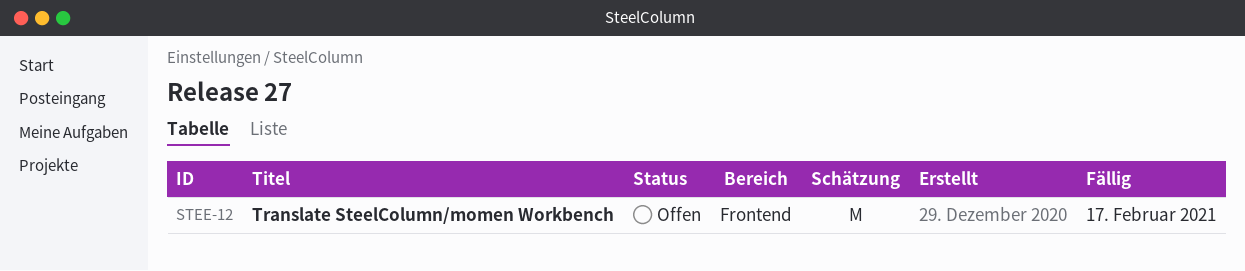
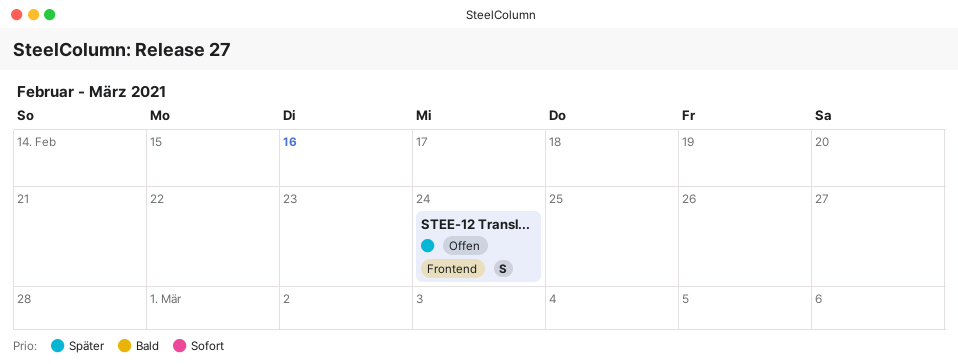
STEE-12, estimate: M -> S
STEE-12, due: Feb 17 -> Feb 24

